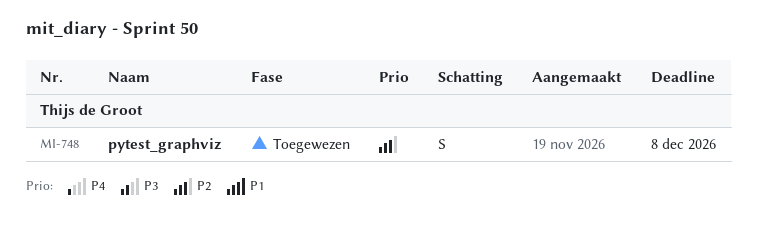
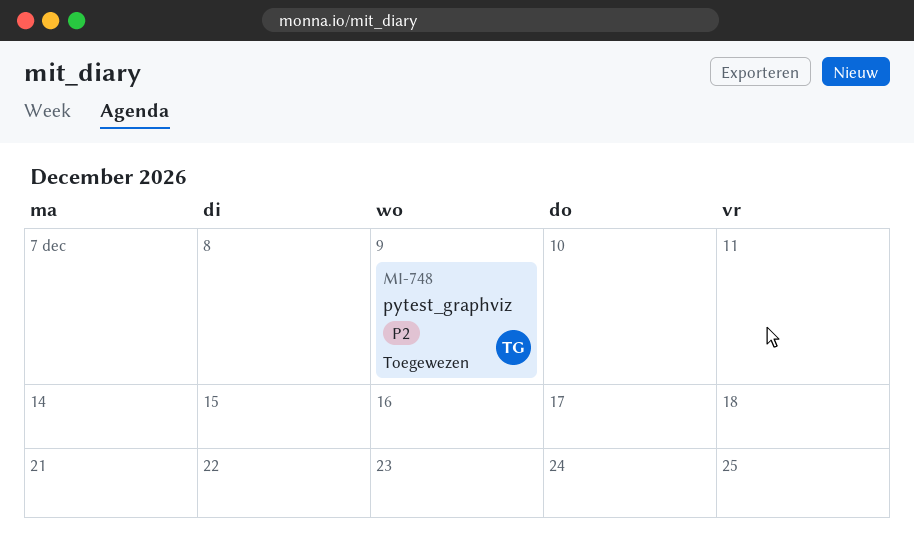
MI-748, due: Dec 8 -> Dec 9

